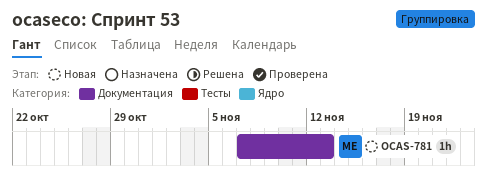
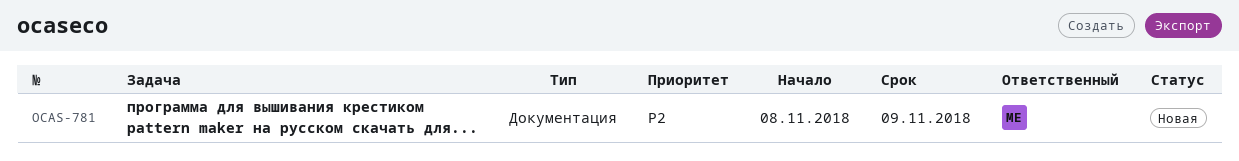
OCAS-781, start: Nov 7 -> Nov 8
OCAS-781, due: Nov 13 -> Nov 9

